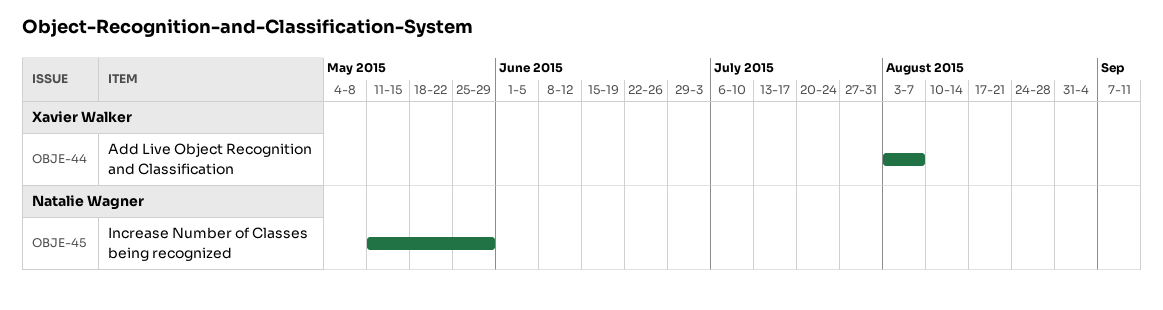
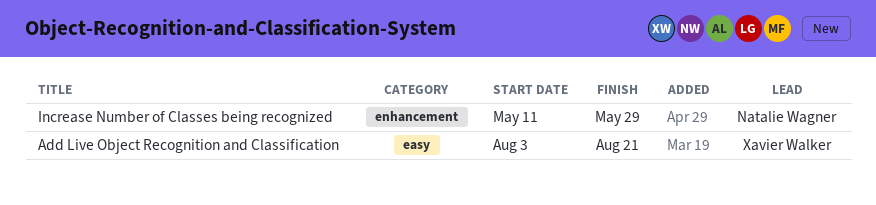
Add Live Object Recognition and Classification, due: Aug 7 -> Aug 21

